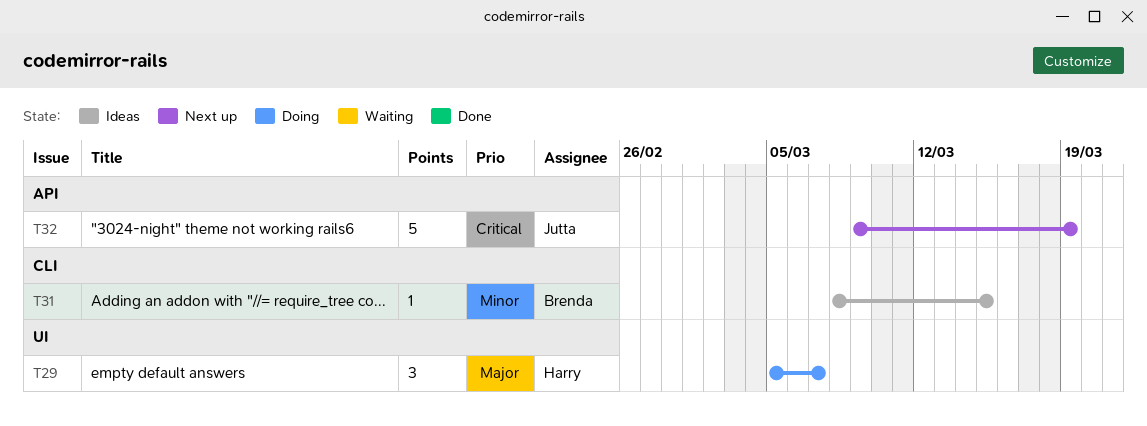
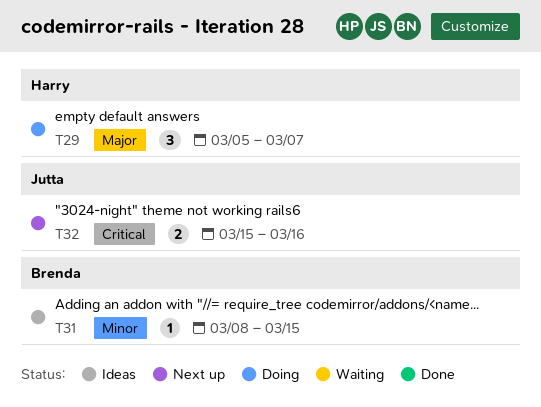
T32, estimate: 5 -> 2
T32, start: Mar 9 -> Mar 15
T32, due: Mar 19 -> Mar 16

